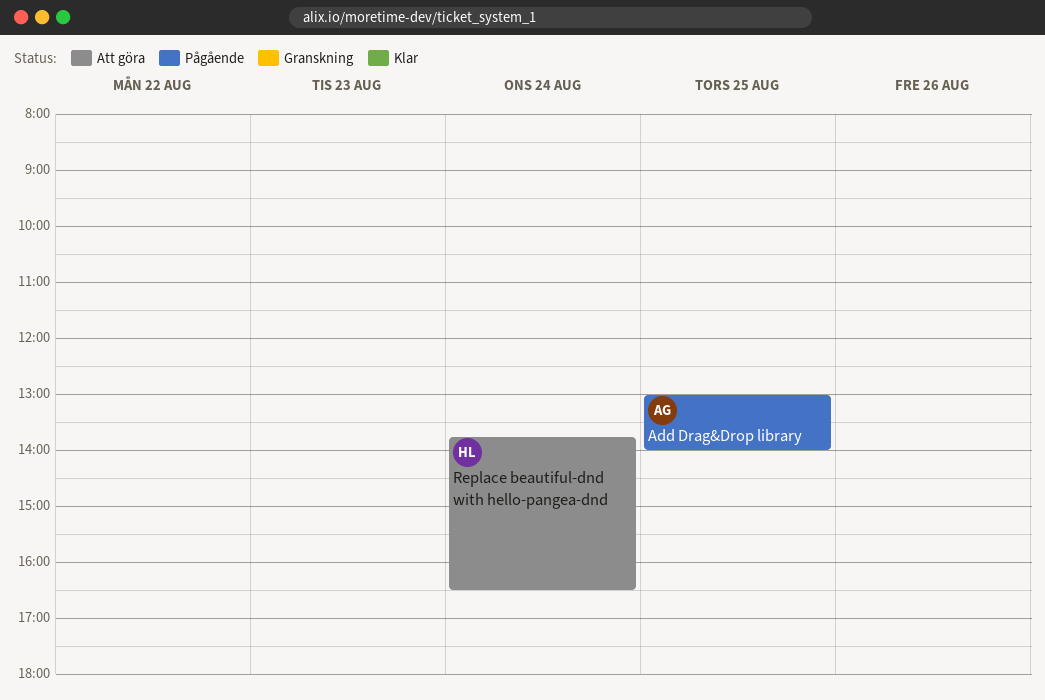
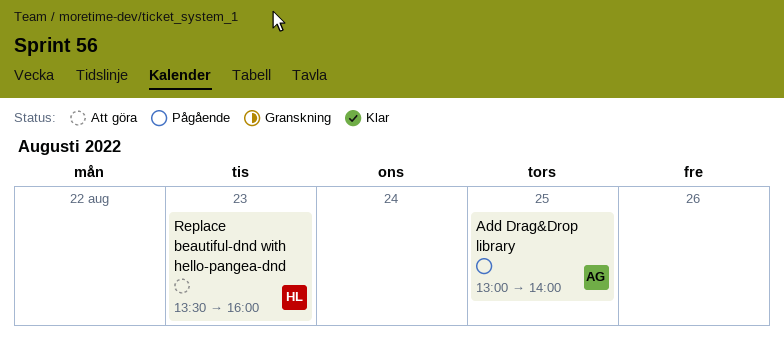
Replace beautiful-dnd with hello-pangea-dnd, day: Aug 24 -> Aug 23
Replace beautiful-dnd with hello-pangea-dnd, begins: 13:45 -> 13:30
Replace beautiful-dnd with hello-pangea-dnd, ends: 16:30 -> 16:00

